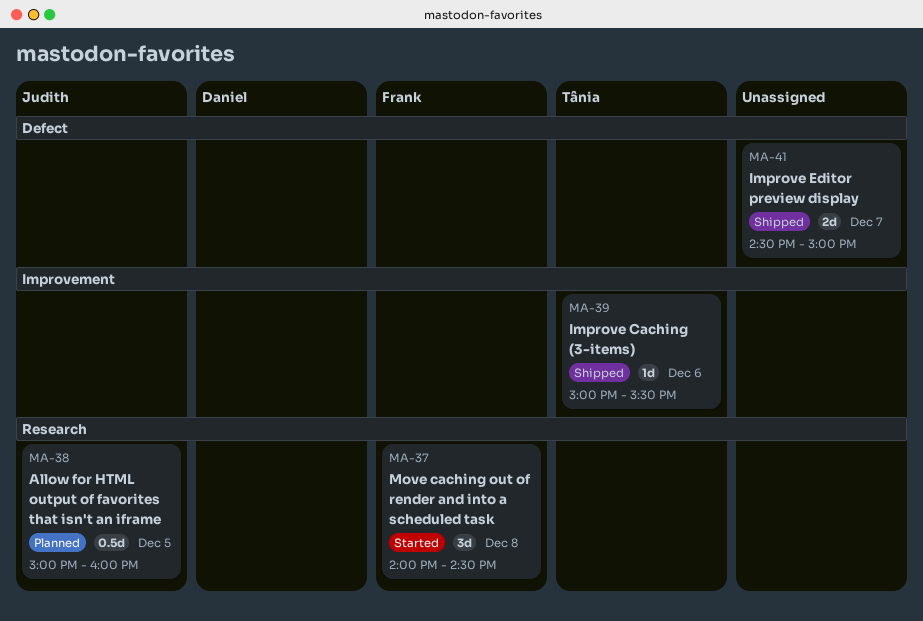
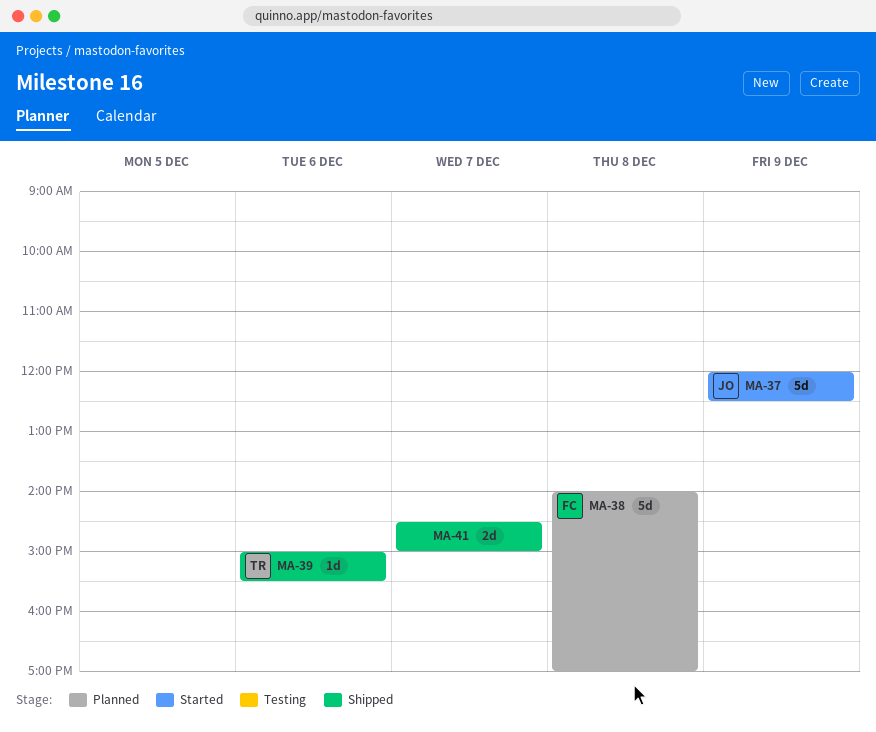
MA-37, owner: Frank -> Judith
MA-37, estimate: 3d -> 5d
MA-37, day: Dec 8 -> Dec 9
MA-37, begins: 14:00 -> 12:00
MA-37, ends: 14:30 -> 12:30
MA-38, owner: Judith -> Frank
MA-38, estimate: 0.5d -> 5d
MA-38, day: Dec 5 -> Dec 8
MA-38, begins: 15:00 -> 14:00
MA-38, ends: 16:00 -> 17:00

